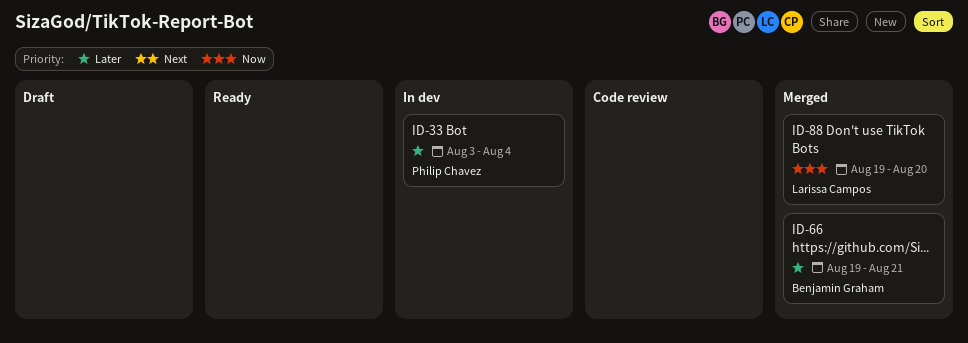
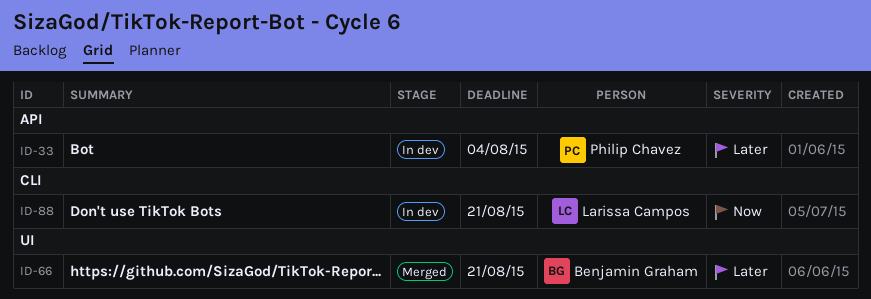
ID-88, status: Merged -> In dev
ID-88, due: Aug 20 -> Aug 21

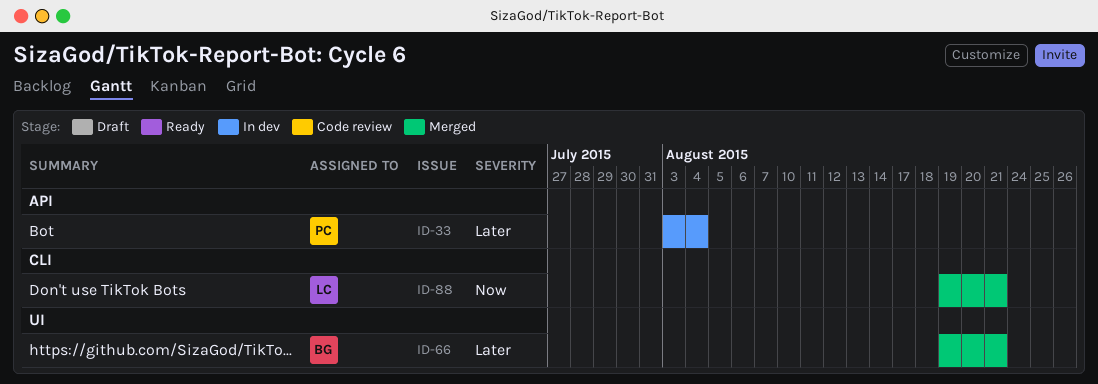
ID-88, status: In dev -> Merged

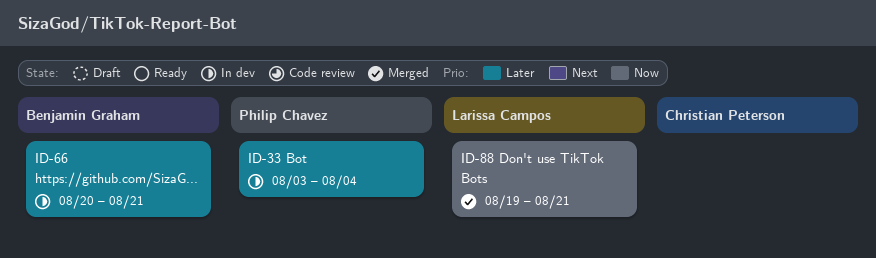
ID-66, status: Merged -> In dev
ID-66, start: Aug 19 -> Aug 20

